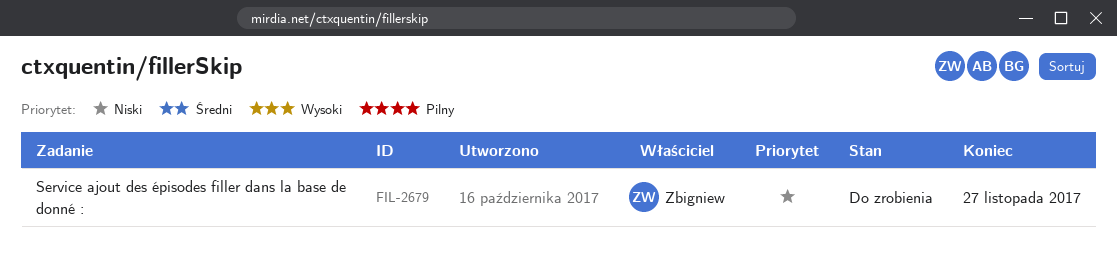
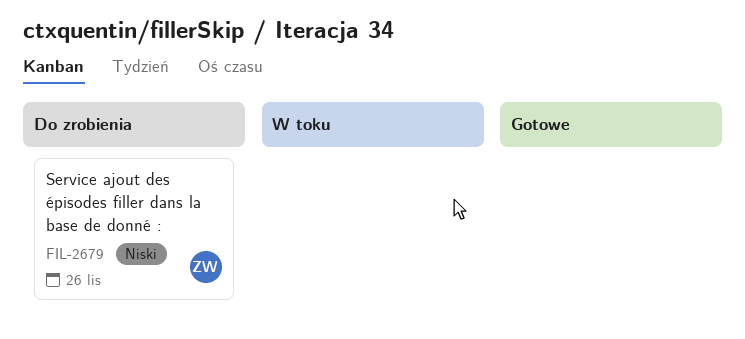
FIL-2679, due: Nov 27 -> Nov 26

